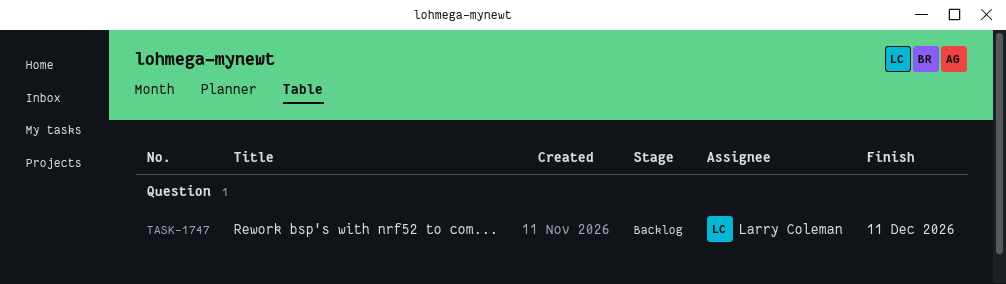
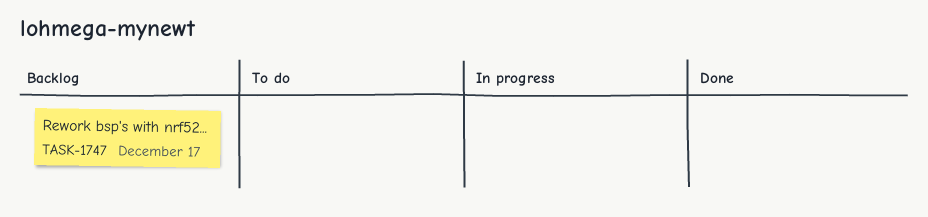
TASK-1747, due: Dec 11 -> Dec 17

